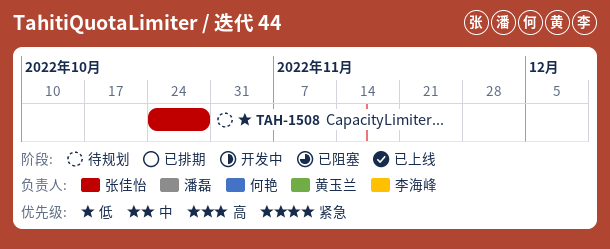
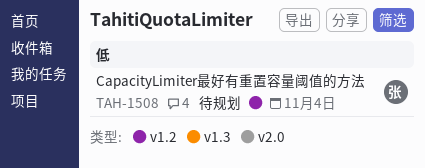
TAH-1508, due: Oct 28 -> Nov 4

